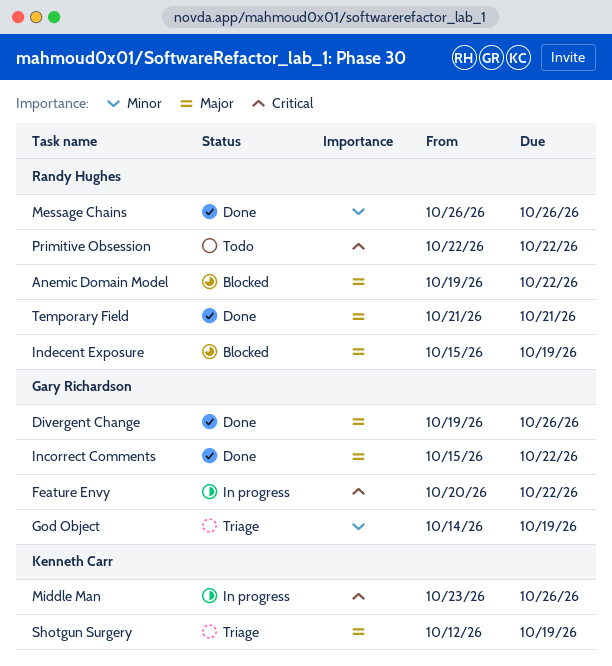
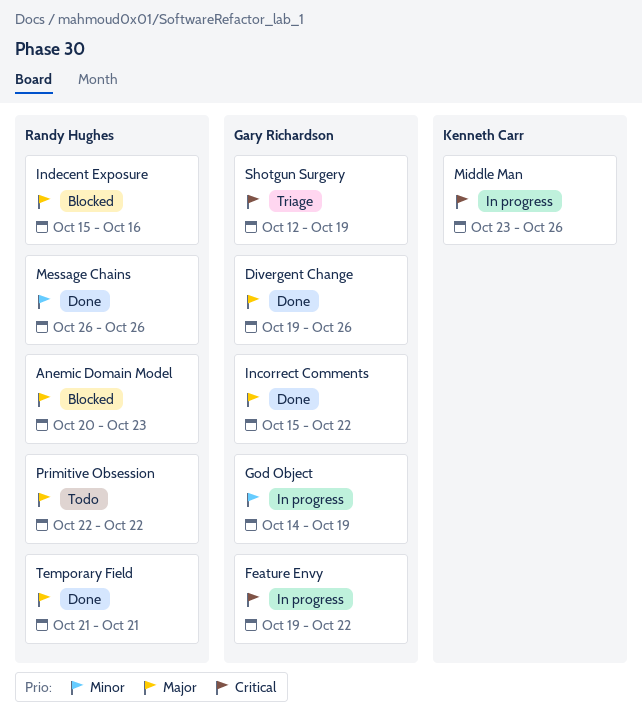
Anemic Domain Model, start: Oct 19 -> Oct 20
Anemic Domain Model, due: Oct 22 -> Oct 23
Feature Envy, start: Oct 20 -> Oct 19
God Object, status: Triage -> In progress
Indecent Exposure, due: Oct 19 -> Oct 16
Primitive Obsession, priority: Critical -> Major
Shotgun Surgery, owner: Kenneth Carr -> Gary Richardson
Shotgun Surgery, priority: Major -> Critical

